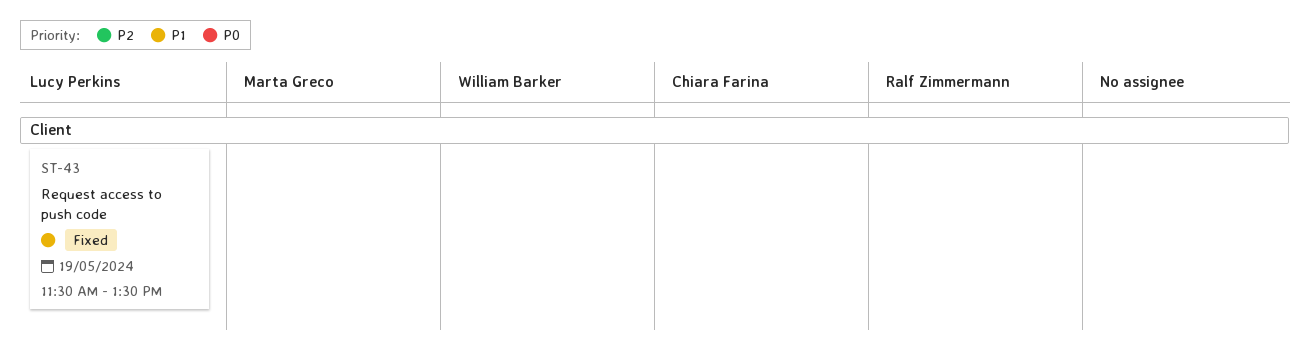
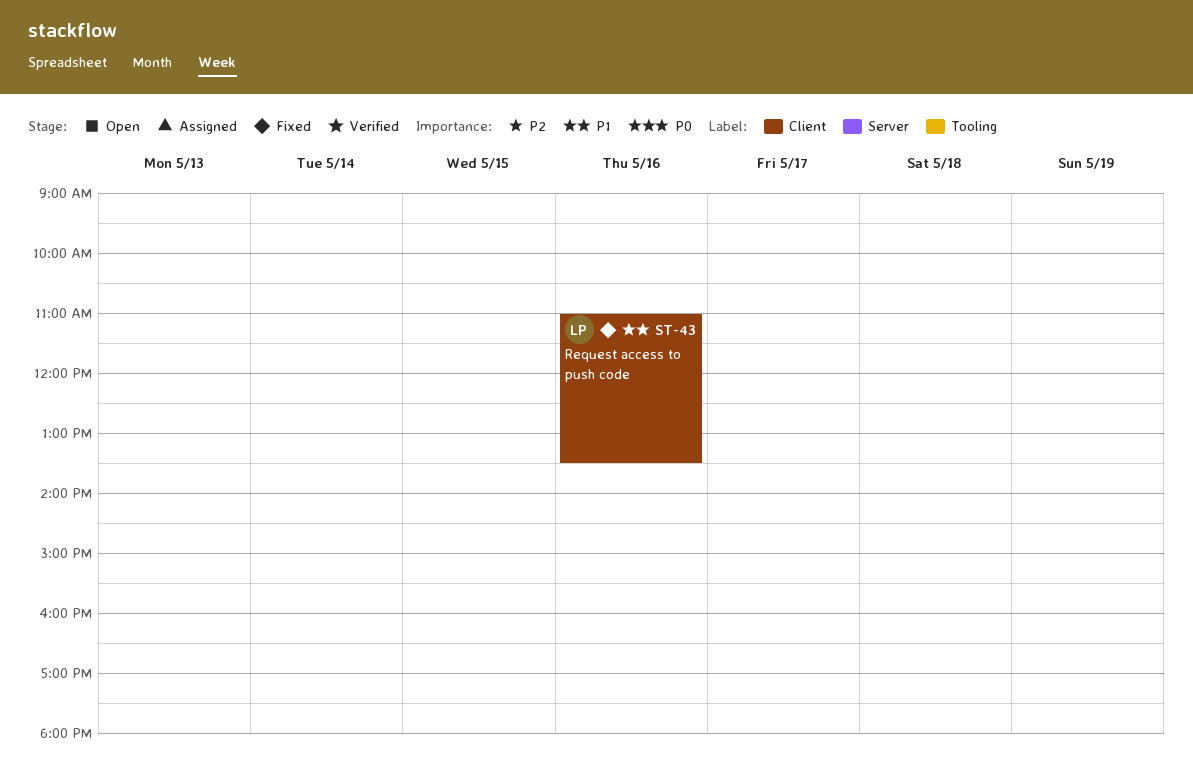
ST-43, day: May 19 -> May 16
ST-43, begins: 11:30 -> 11:00

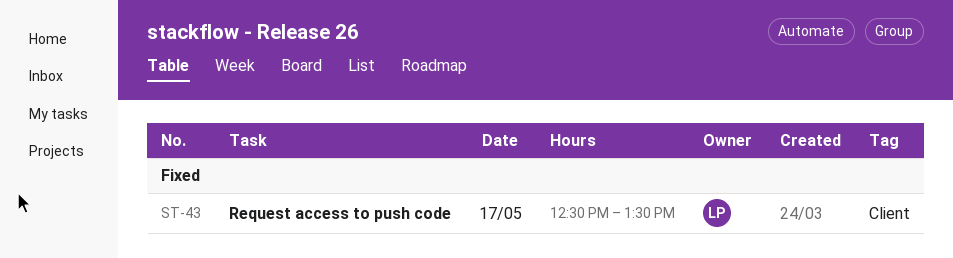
ST-43, day: May 16 -> May 17
ST-43, begins: 11:00 -> 12:30

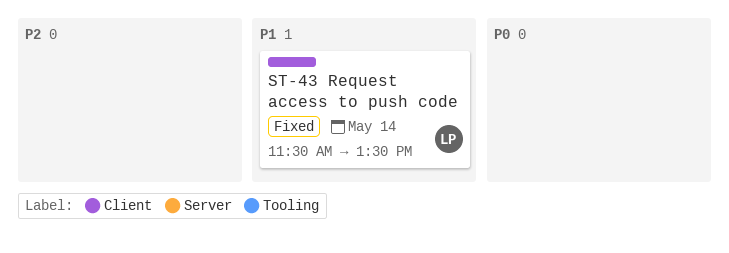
ST-43, day: May 17 -> May 14
ST-43, begins: 12:30 -> 11:30

